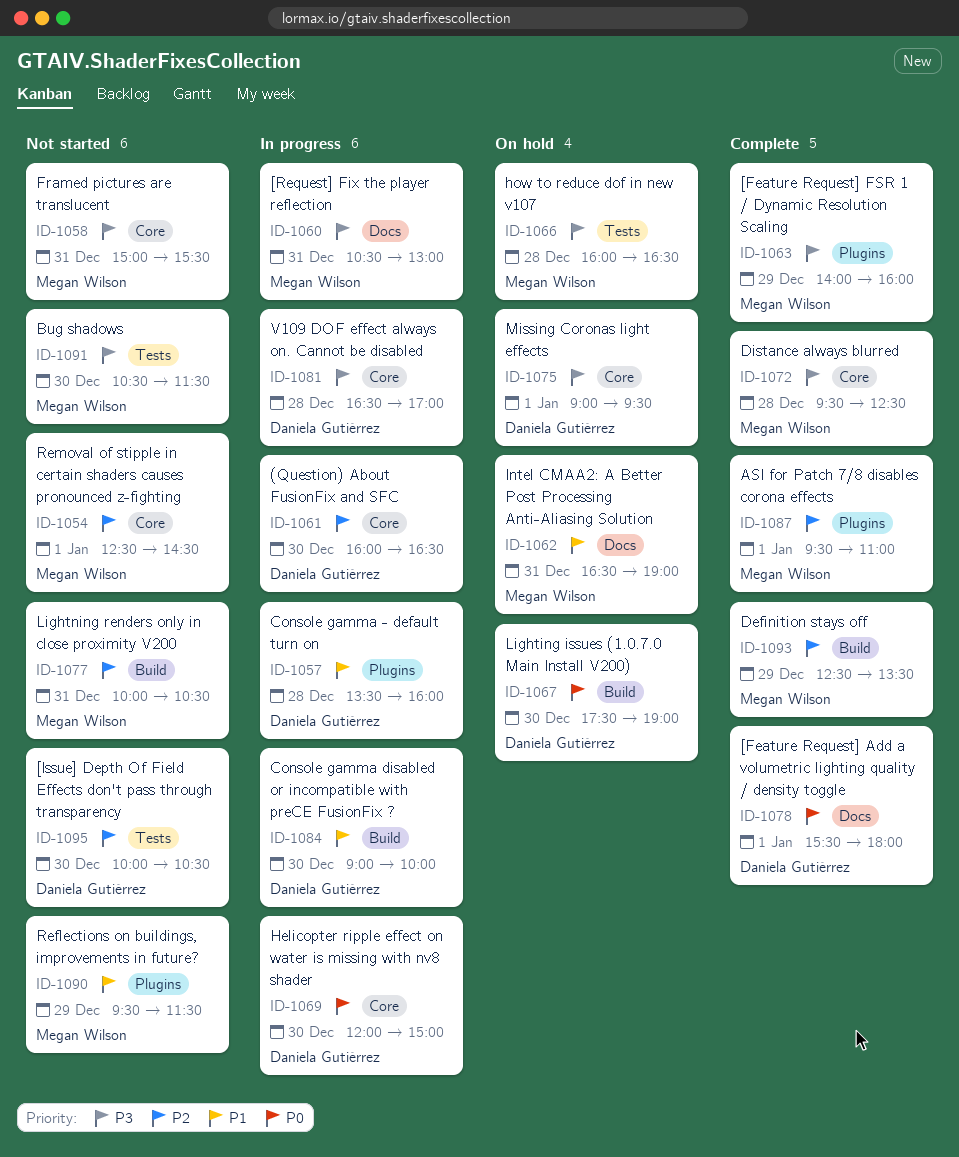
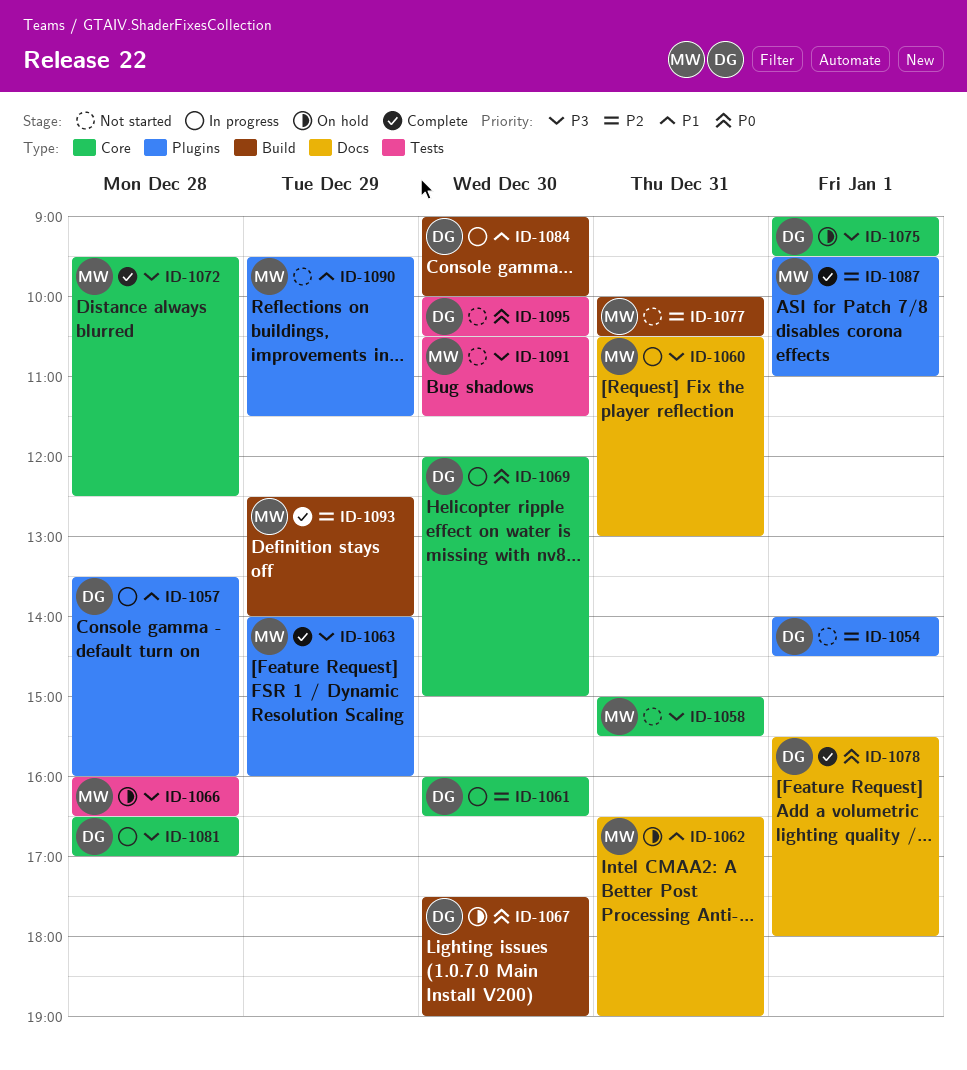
ID-1054, owner: Megan Wilson -> Daniela Gutiérrez
ID-1054, label: Core -> Plugins
ID-1054, begins: 12:30 -> 14:00
ID-1093, ends: 13:30 -> 14:00
ID-1095, priority: P2 -> P0

